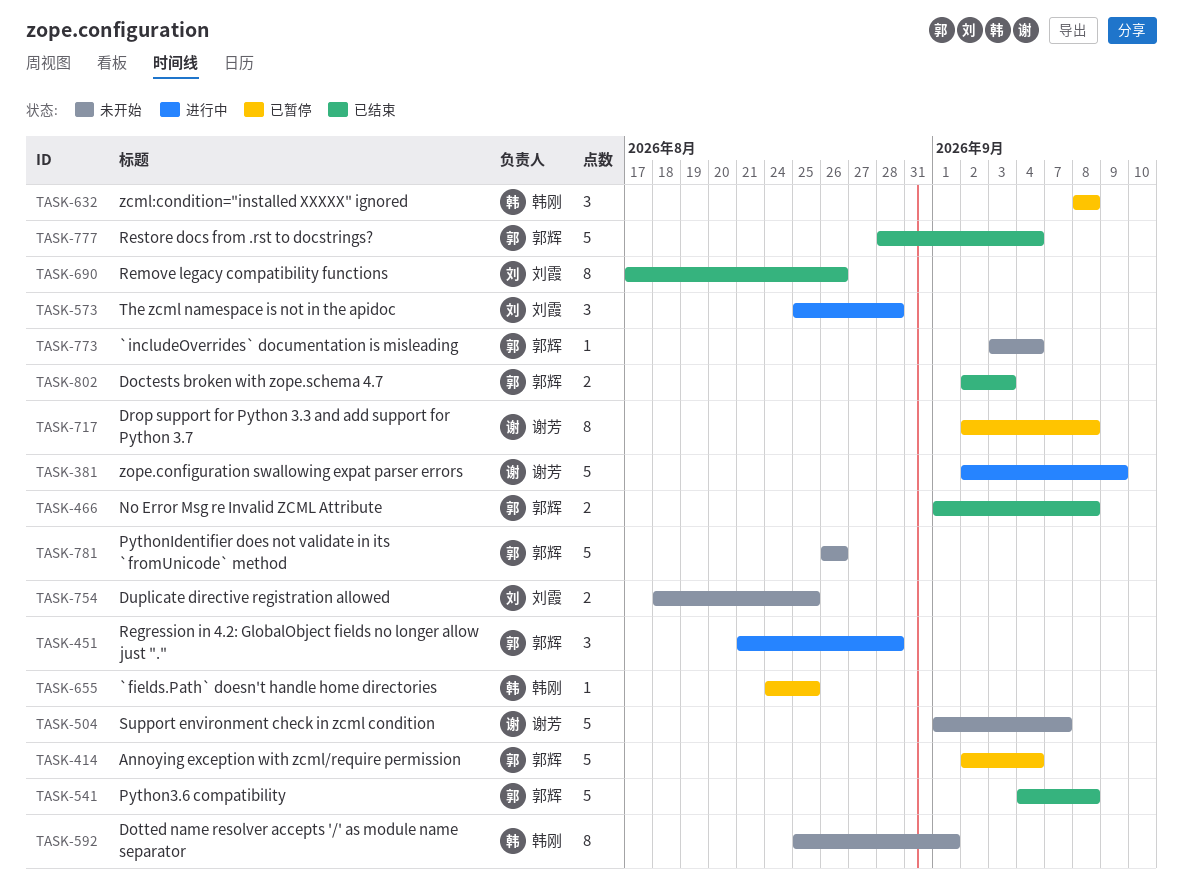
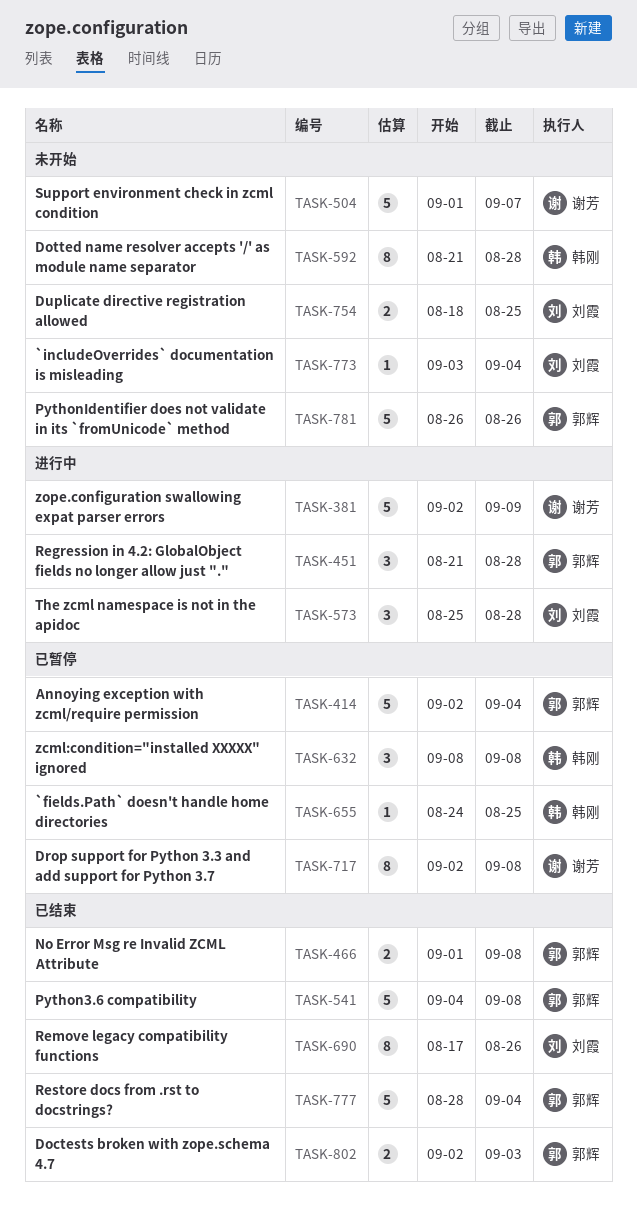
TASK-592, start: Aug 25 -> Aug 21
TASK-592, due: Sep 1 -> Aug 28
TASK-773, owner: 郭辉 -> 刘霞

